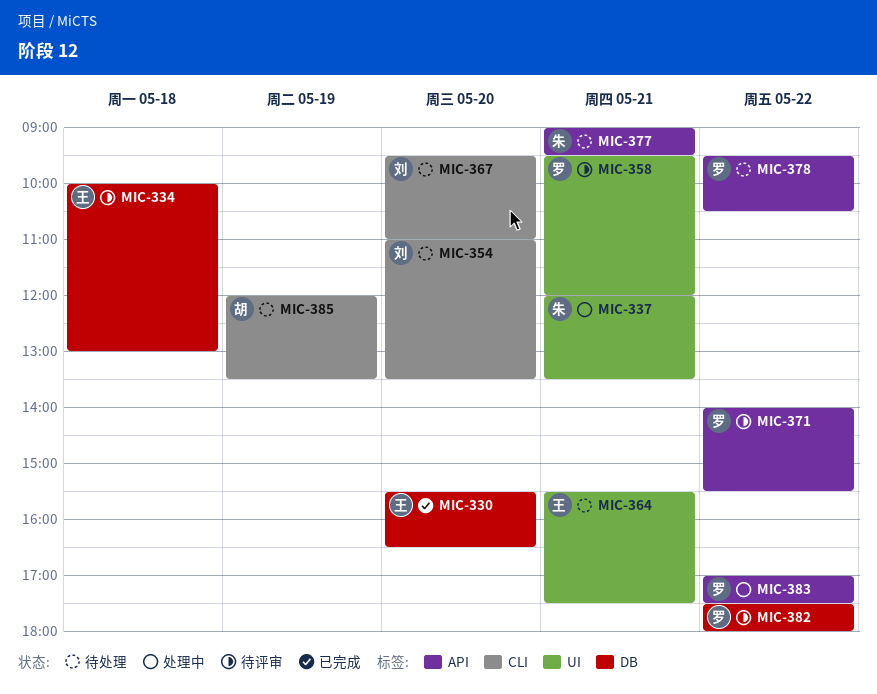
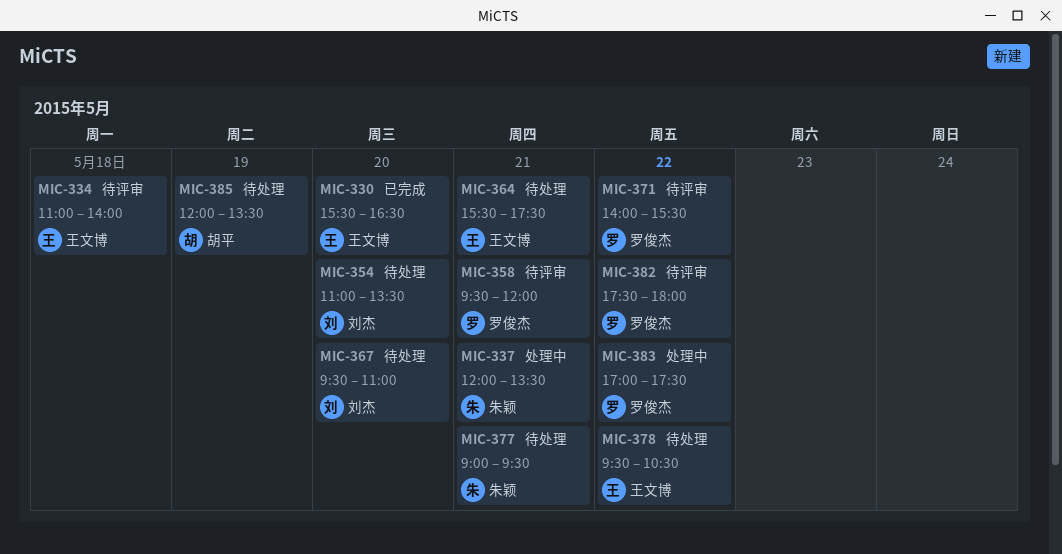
MIC-334, begins: 10:00 -> 11:00
MIC-334, ends: 13:00 -> 14:00
MIC-378, owner: 罗俊杰 -> 王文博

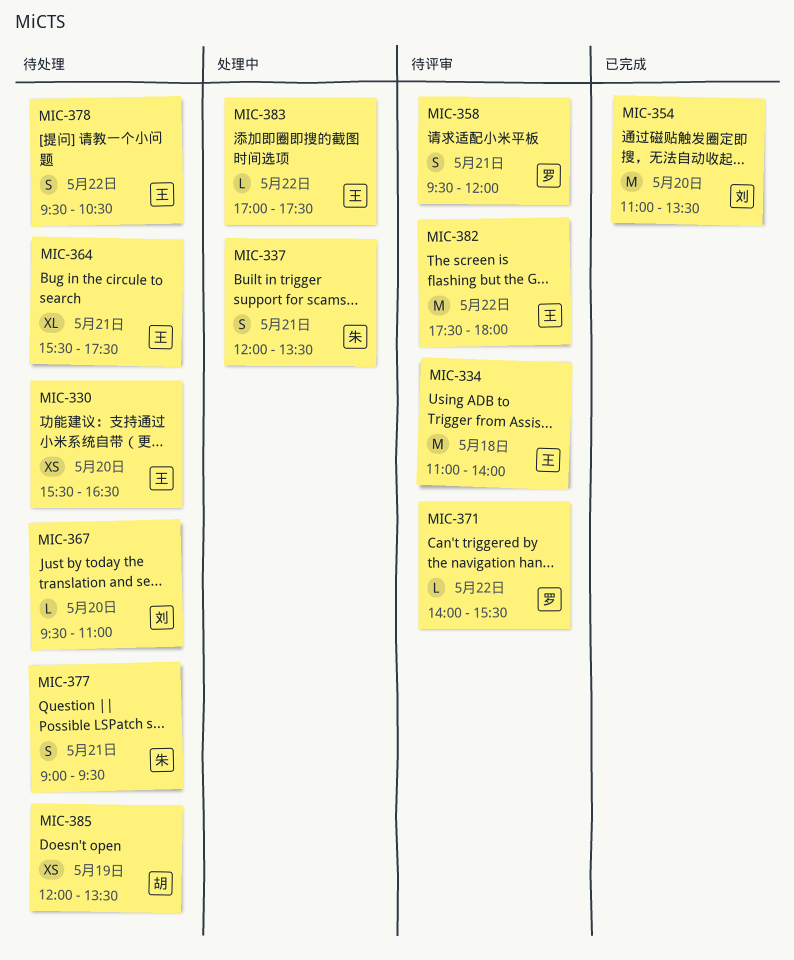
MIC-330, status: 已完成 -> 待处理
MIC-354, status: 待处理 -> 已完成
MIC-382, owner: 罗俊杰 -> 王文博
MIC-383, owner: 罗俊杰 -> 王文博

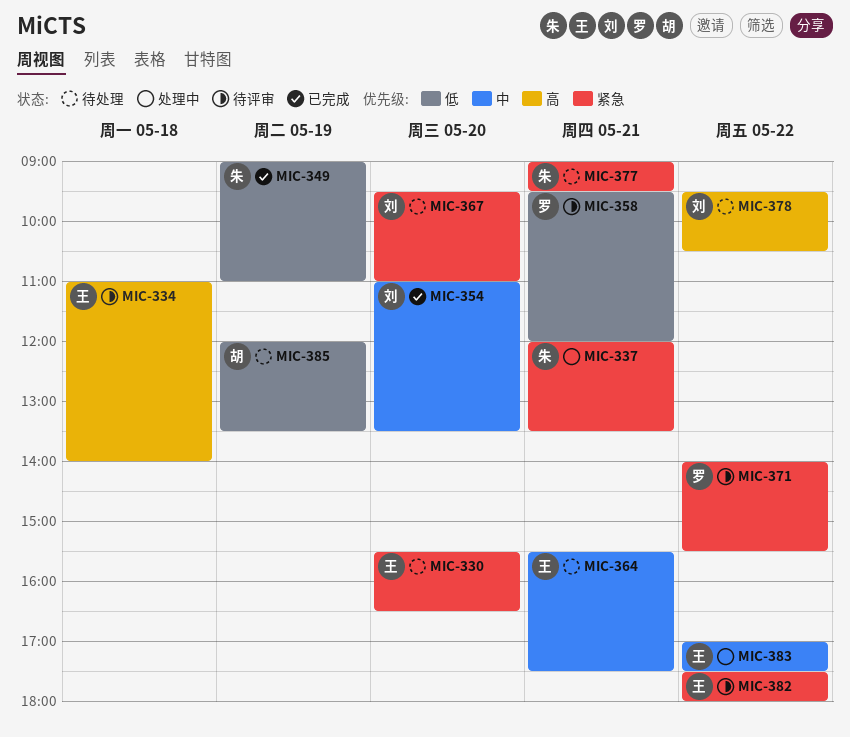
MIC-349: none -> present
MIC-378, owner: 王 -> 刘

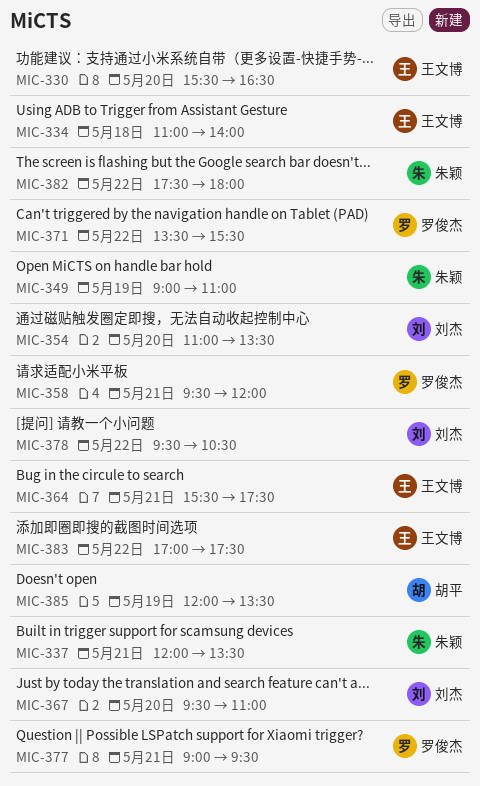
MIC-371, begins: 14:00 -> 13:30
MIC-377, owner: 朱颖 -> 罗俊杰
MIC-382, owner: 王文博 -> 朱颖

